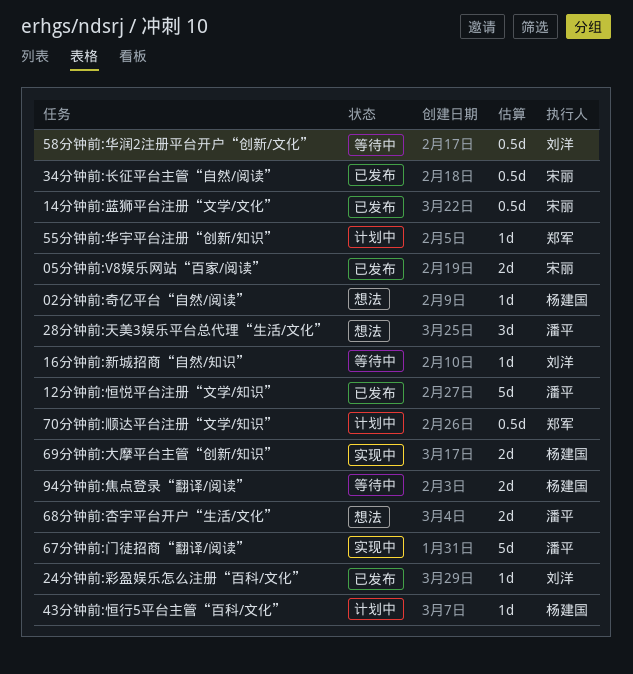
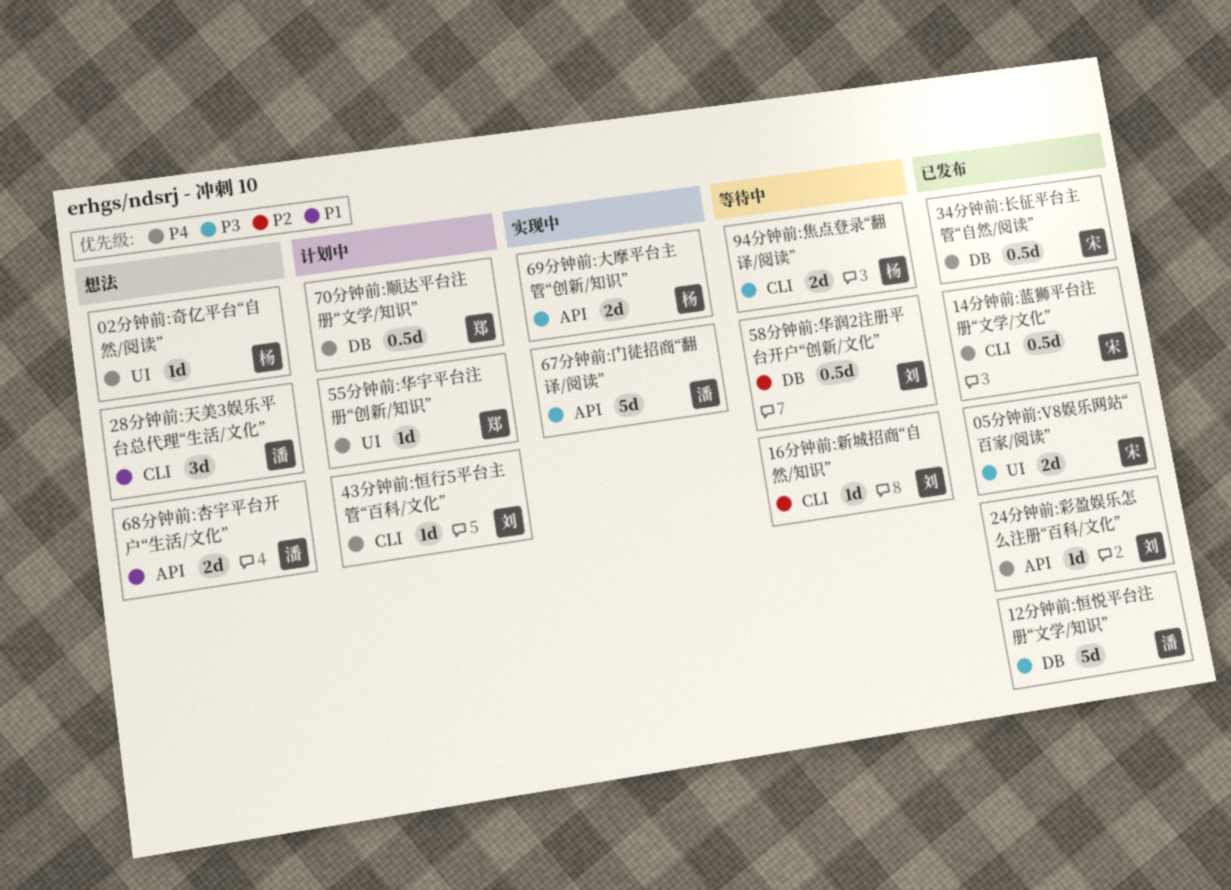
43分钟前:恒行5平台主管“百科/文化”, owner: 杨建国 -> 刘洋

